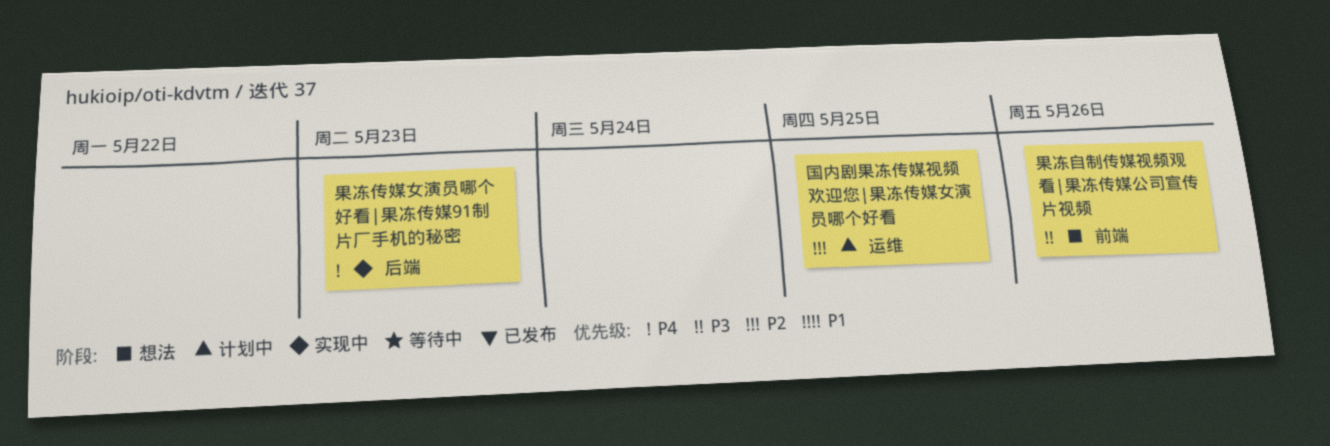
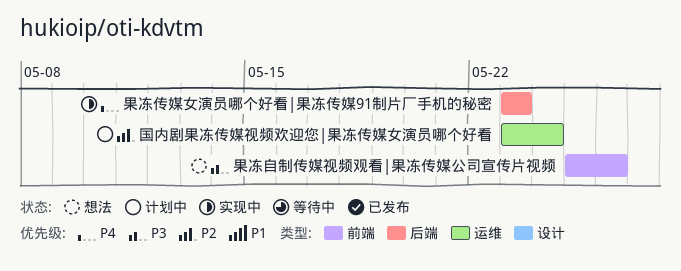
国内剧果冻传媒视频欢迎您|果冻传媒女演员哪个好看, due: May 25 -> May 24

